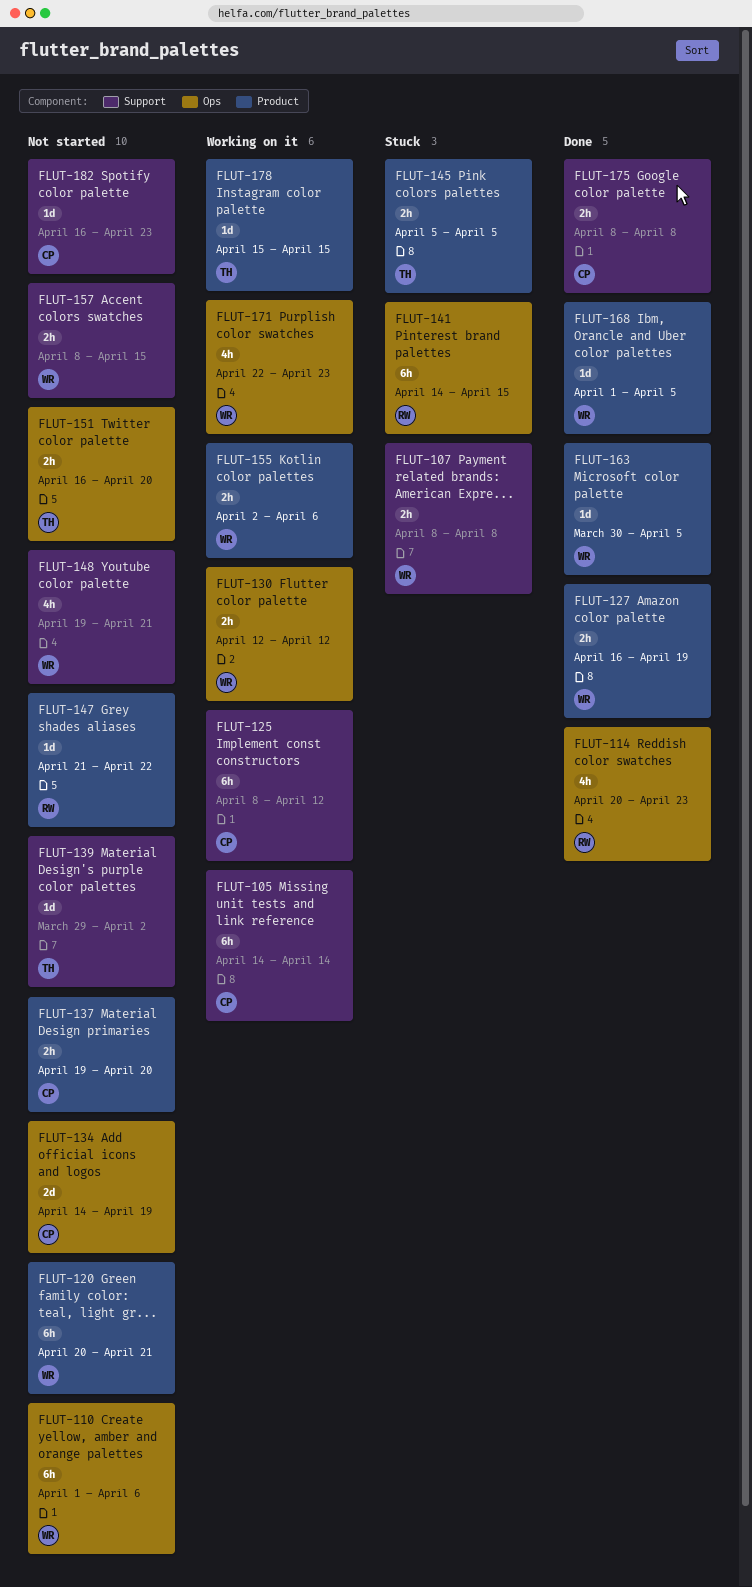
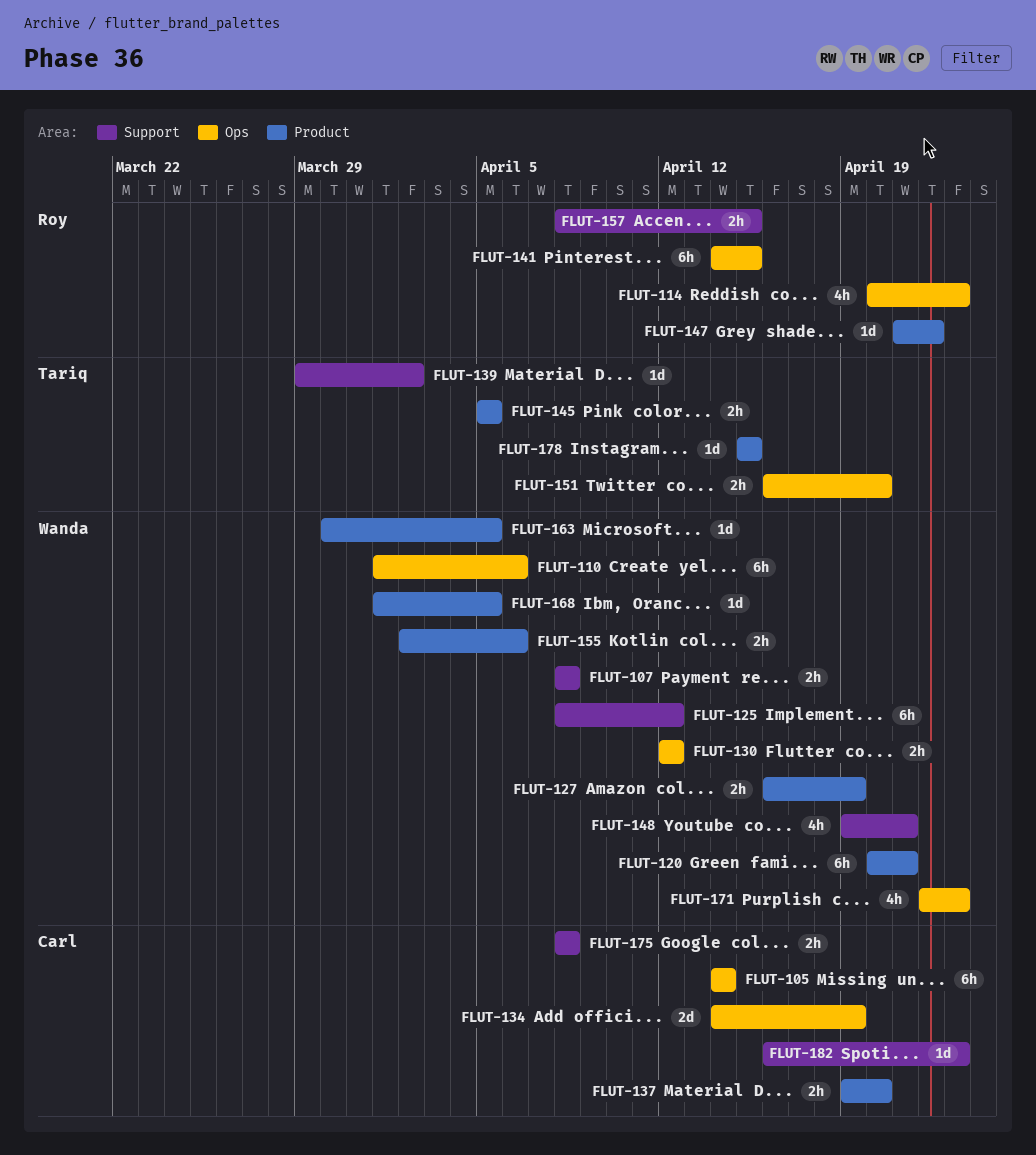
FLUT-105, label: Support -> Ops
FLUT-125, owner: Carl -> Wanda
FLUT-157, owner: Wanda -> Roy

